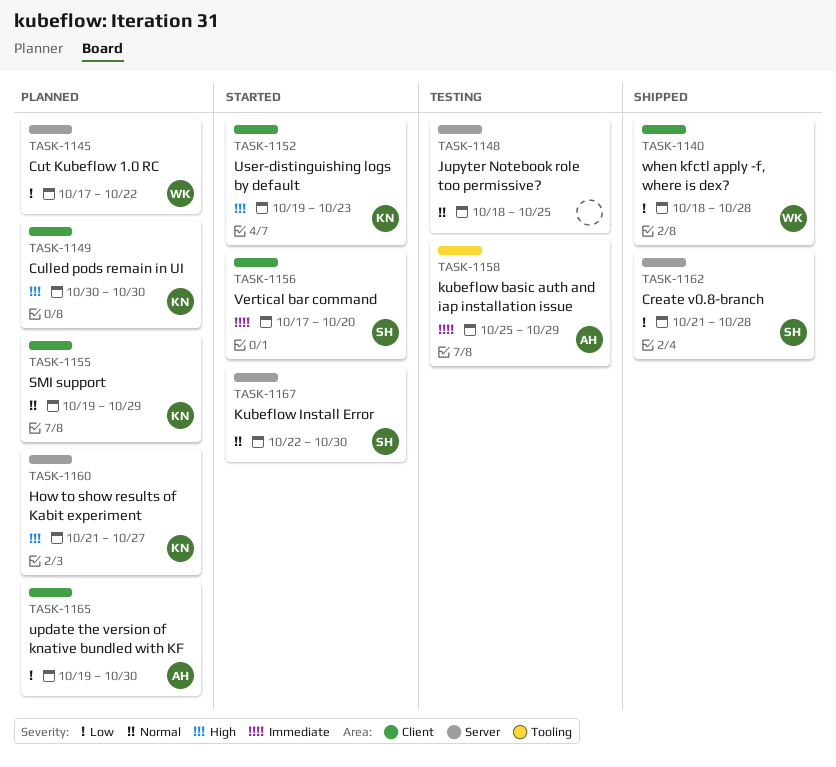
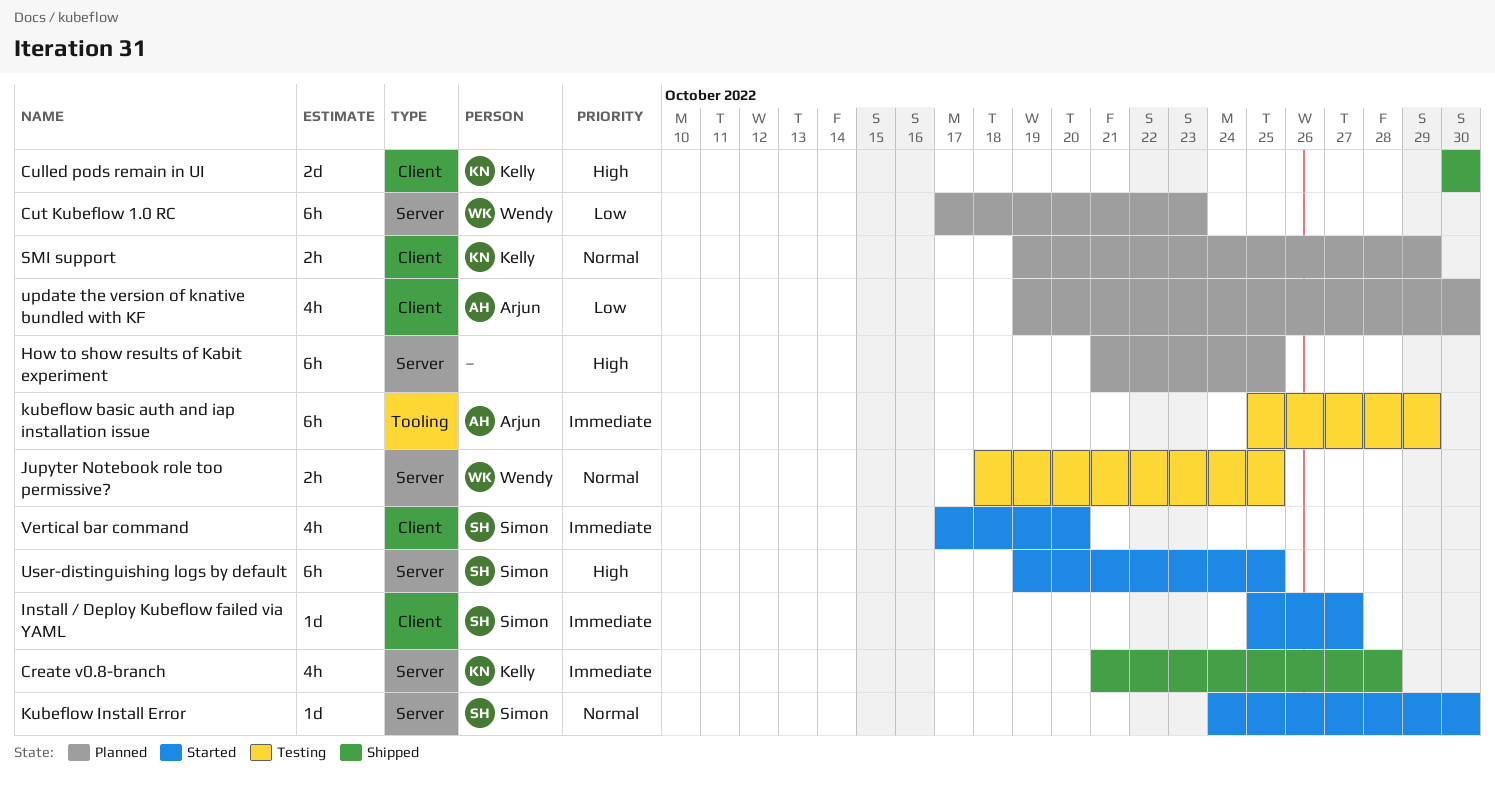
Create v0.8-branch, owner: Simon -> Kelly
Create v0.8-branch, priority: Low -> Immediate
Culled pods remain in UI, status: Planned -> Shipped
Cut Kubeflow 1.0 RC, due: Oct 22 -> Oct 23
How to show results of Kabit experiment, owner: Kelly -> none
How to show results of Kabit experiment, due: Oct 27 -> Oct 25
Install / Deploy Kubeflow failed via YAML: none -> present
Jupyter Notebook role too permissive?, owner: none -> Wendy
Kubeflow Install Error, start: Oct 22 -> Oct 24
User-distinguishing logs by default, owner: Kelly -> Simon
User-distinguishing logs by default, label: Client -> Server
User-distinguishing logs by default, due: Oct 23 -> Oct 25
when kfctl apply -f, where is dex?: present -> none

